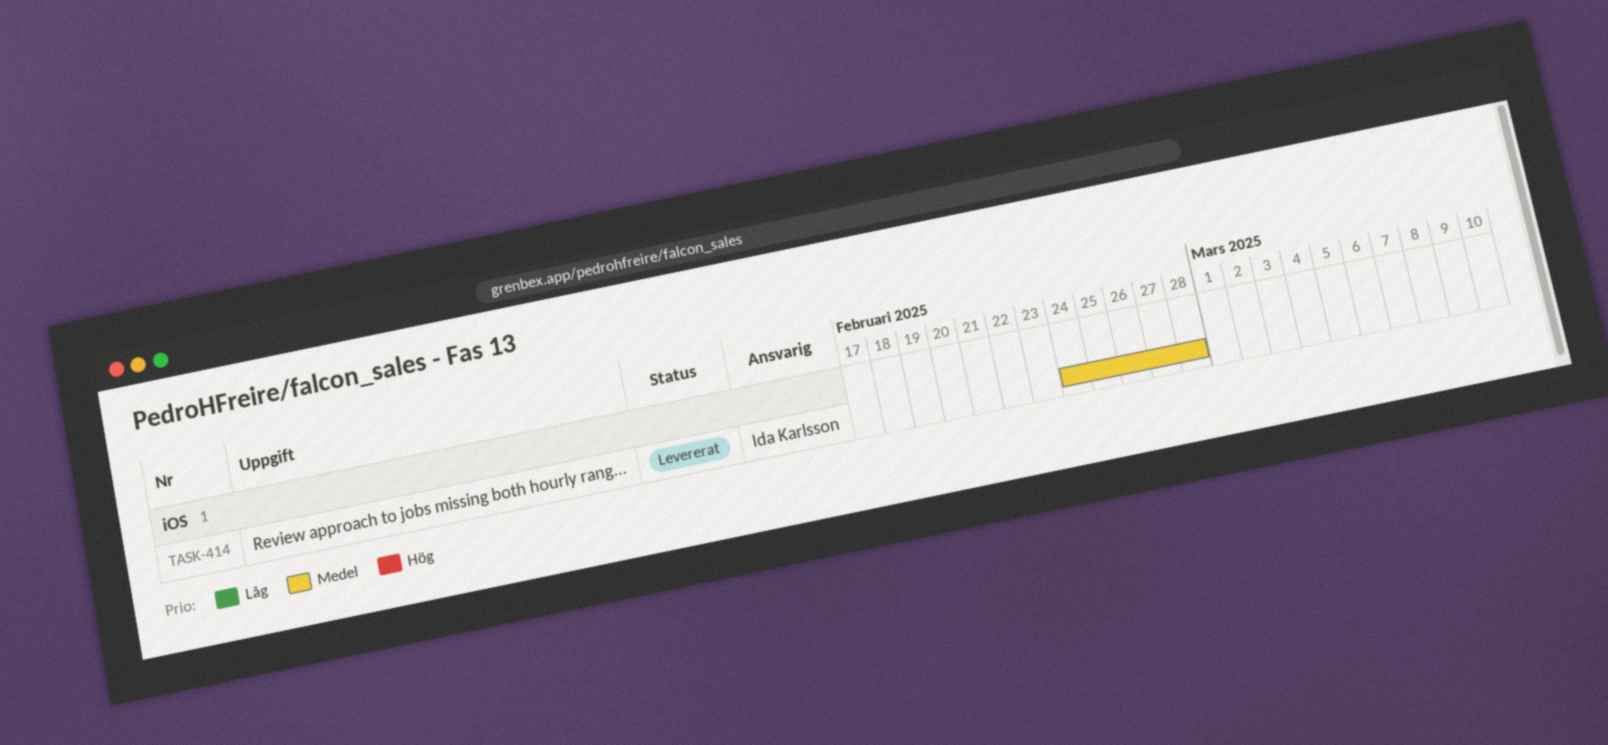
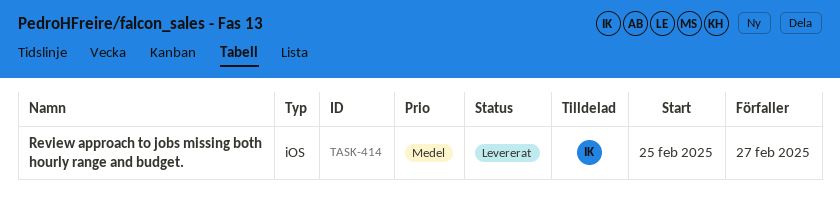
TASK-414, start: Feb 24 -> Feb 25
TASK-414, due: Feb 28 -> Feb 27

